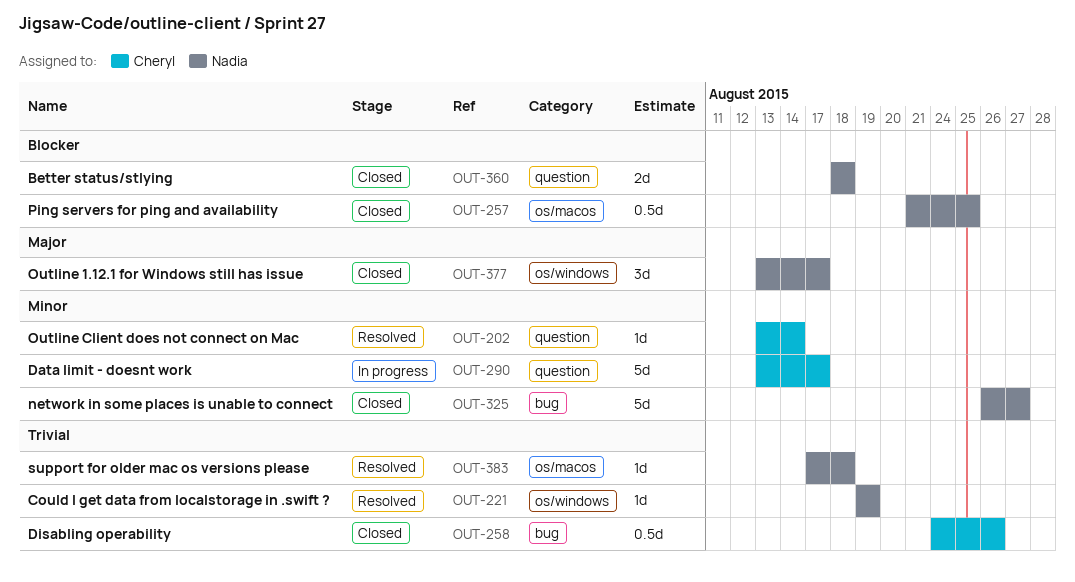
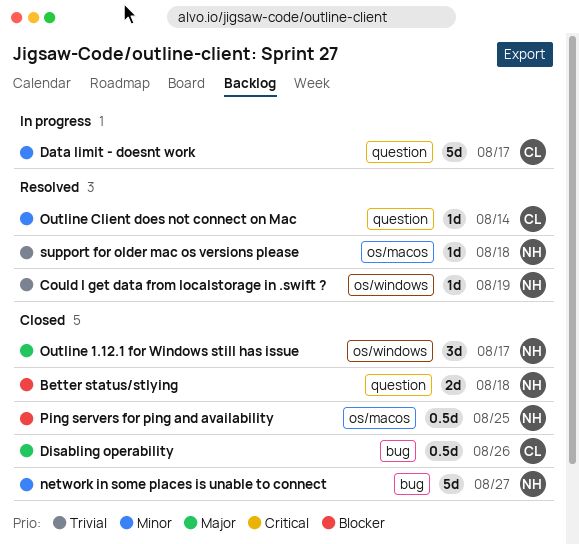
Disabling operability, priority: Trivial -> Major

